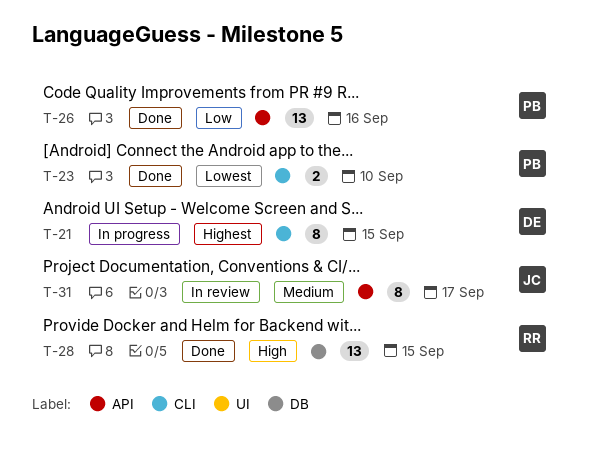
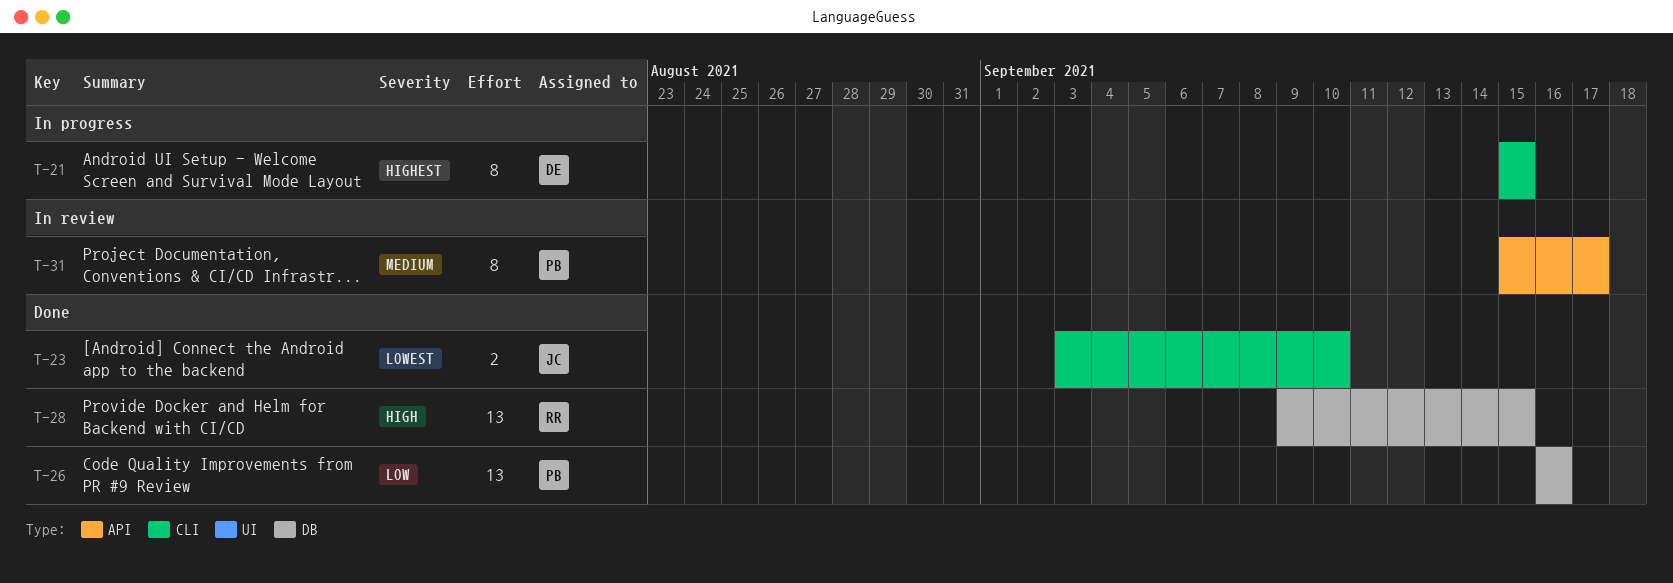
T-23, owner: PB -> JC
T-26, label: API -> DB
T-31, owner: JC -> PB

